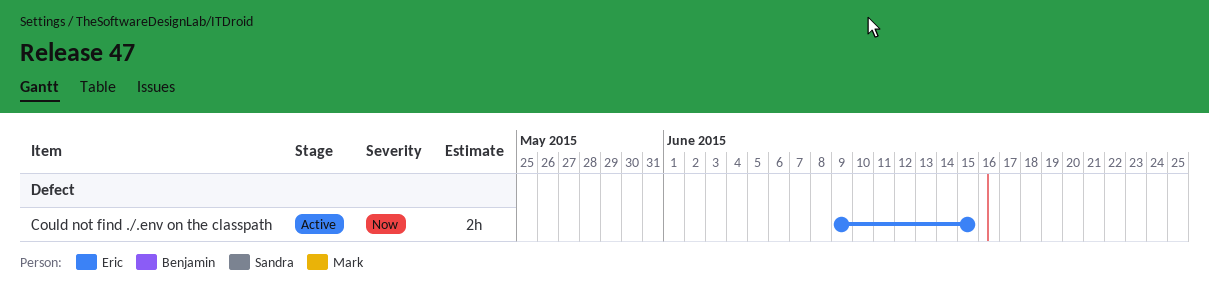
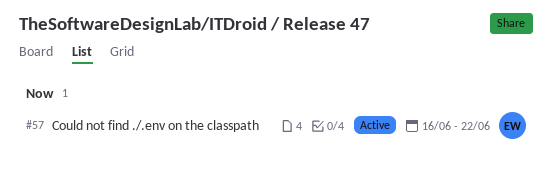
Could not find ./.env on the classpath, start: Jun 9 -> Jun 16
Could not find ./.env on the classpath, due: Jun 15 -> Jun 22

